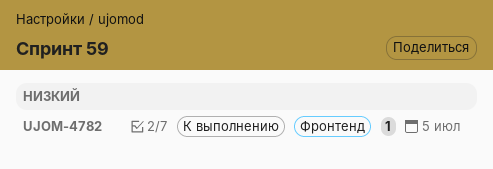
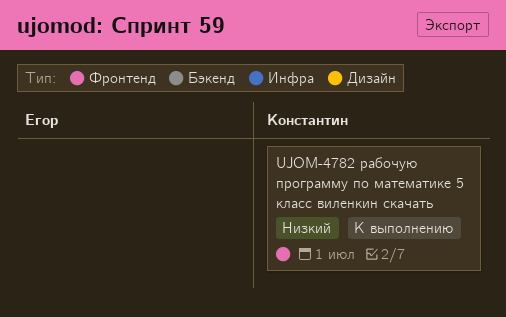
UJOM-4782, day: Jul 5 -> Jul 1

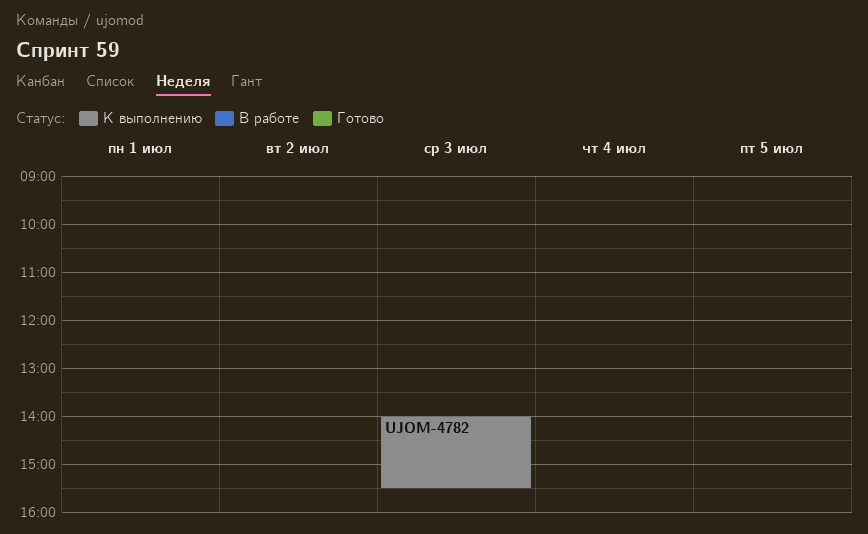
UJOM-4782, day: Jul 1 -> Jul 3

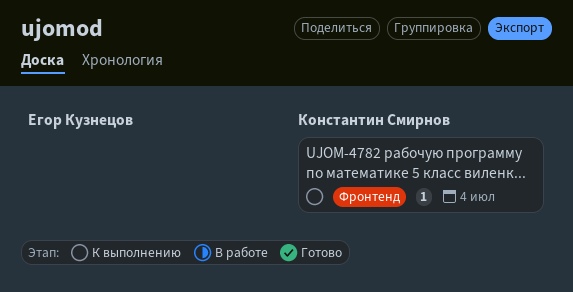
UJOM-4782, day: Jul 3 -> Jul 4

